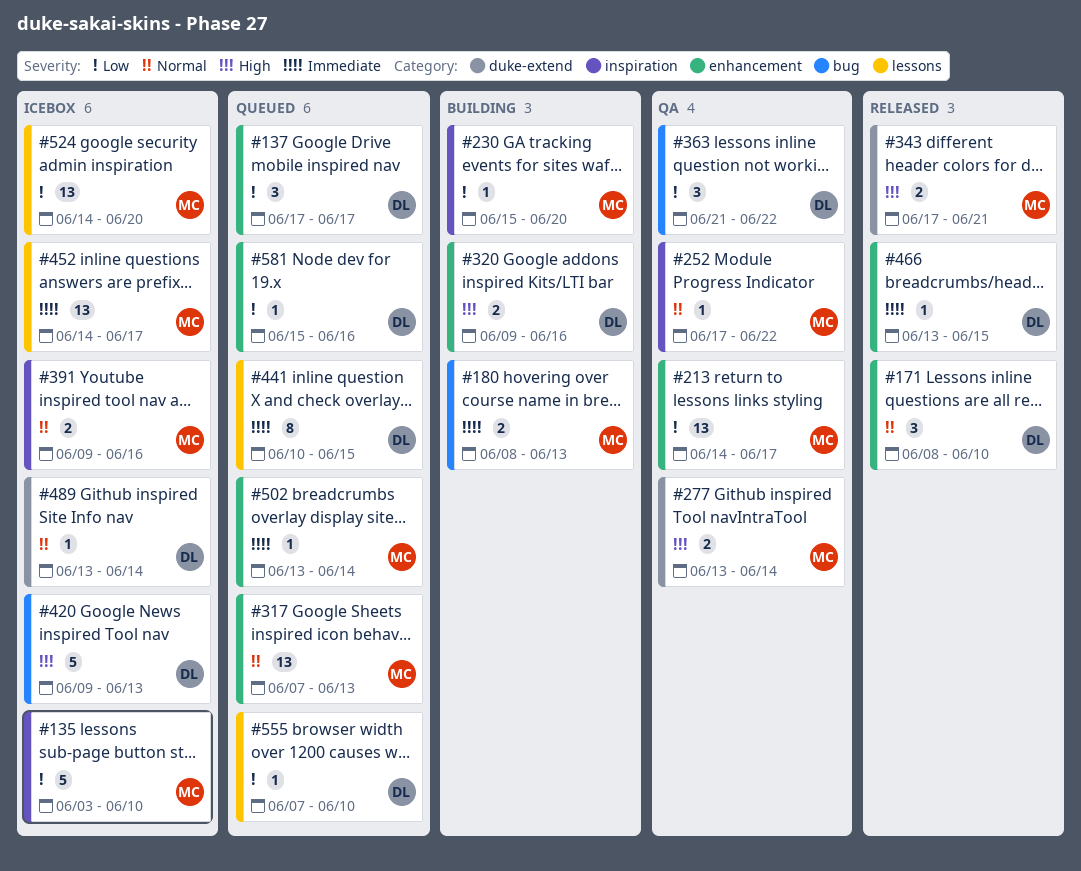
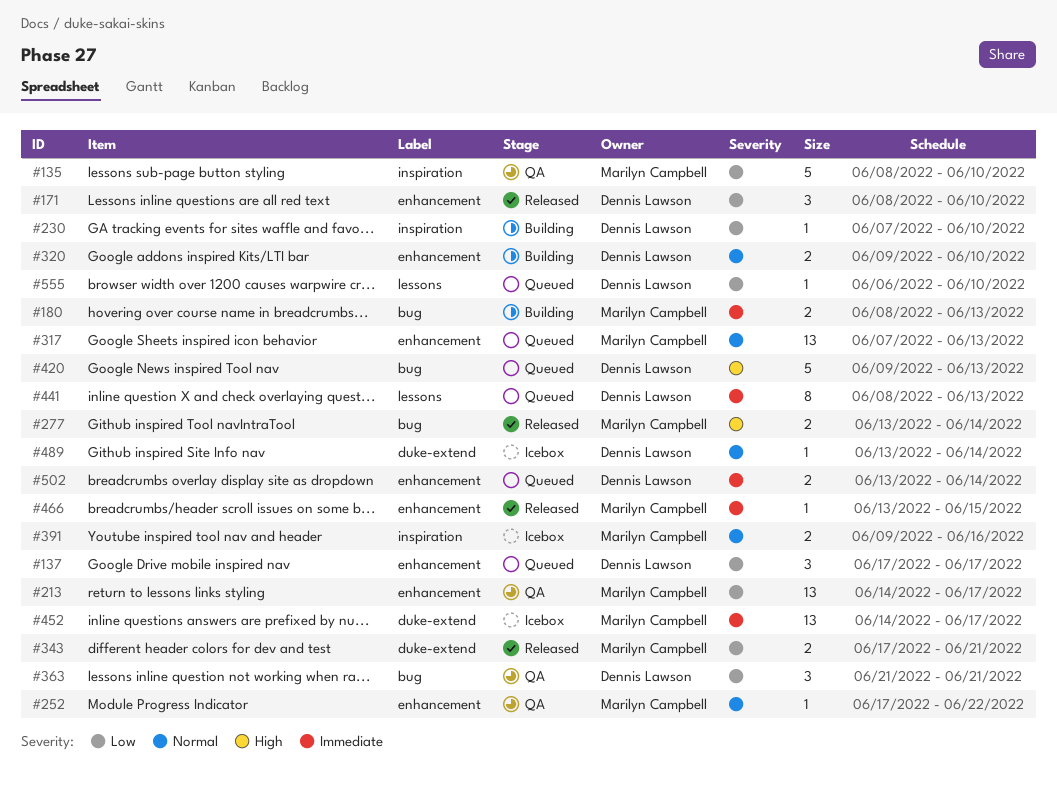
#135, status: Icebox -> QA
#135, start: Jun 3 -> Jun 8
#171, priority: Normal -> Low
#230, owner: Marilyn Campbell -> Dennis Lawson
#230, start: Jun 15 -> Jun 7
#230, due: Jun 20 -> Jun 10
#252, label: inspiration -> enhancement
#277, status: QA -> Released
#277, label: duke-extend -> bug
#320, priority: High -> Normal
#320, due: Jun 16 -> Jun 10
#343, priority: High -> Low
#363, due: Jun 22 -> Jun 21
#420, status: Icebox -> Queued
#441, start: Jun 10 -> Jun 8
#441, due: Jun 15 -> Jun 13
#452, label: lessons -> duke-extend
#466, owner: Dennis Lawson -> Marilyn Campbell
#502, owner: Marilyn Campbell -> Dennis Lawson
#502, estimate: 1 -> 2
#524: present -> none
#555, start: Jun 7 -> Jun 6
#581: present -> none

